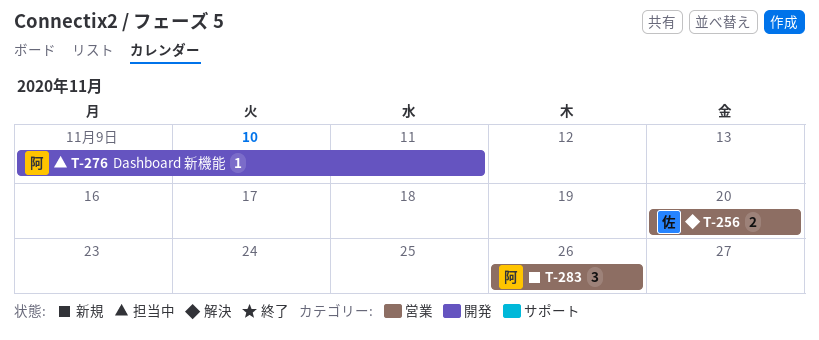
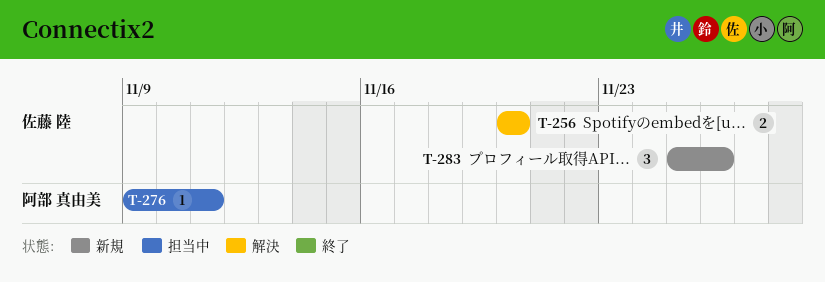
T-283, owner: 阿部 真由美 -> 佐藤 陸
T-283, start: Nov 26 -> Nov 25

